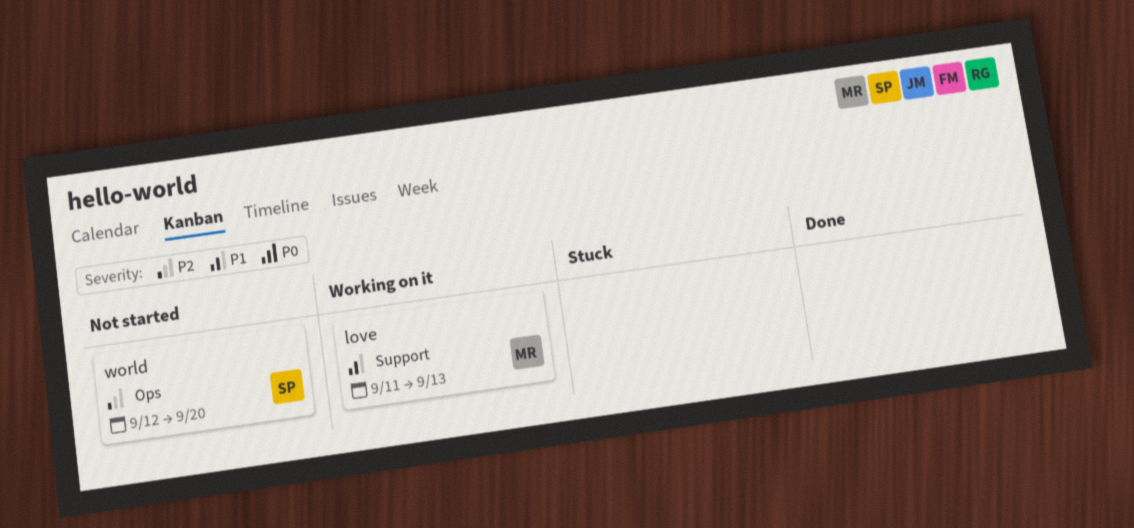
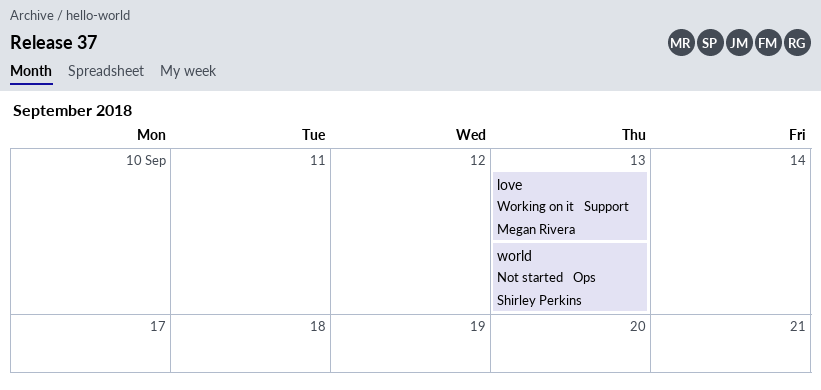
world, due: Sep 20 -> Sep 13

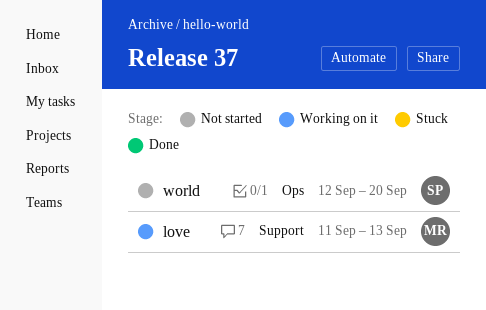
world, due: Sep 13 -> Sep 20

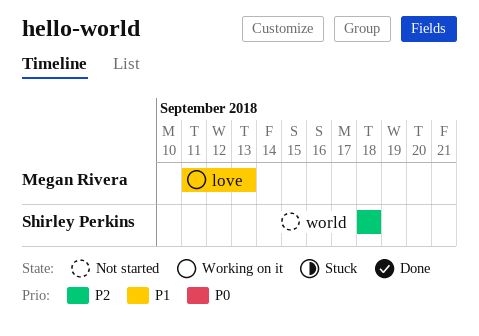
world, start: Sep 12 -> Sep 18
world, due: Sep 20 -> Sep 18

